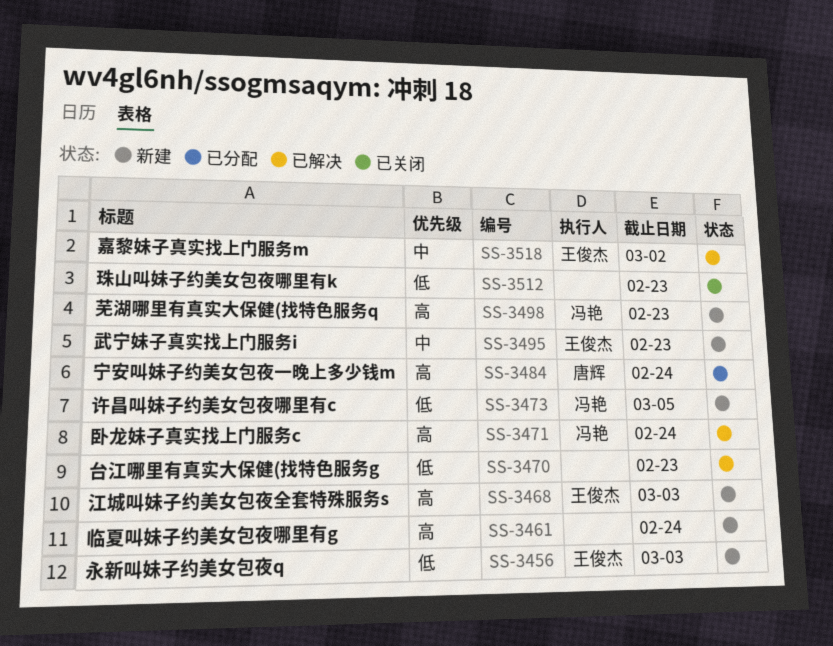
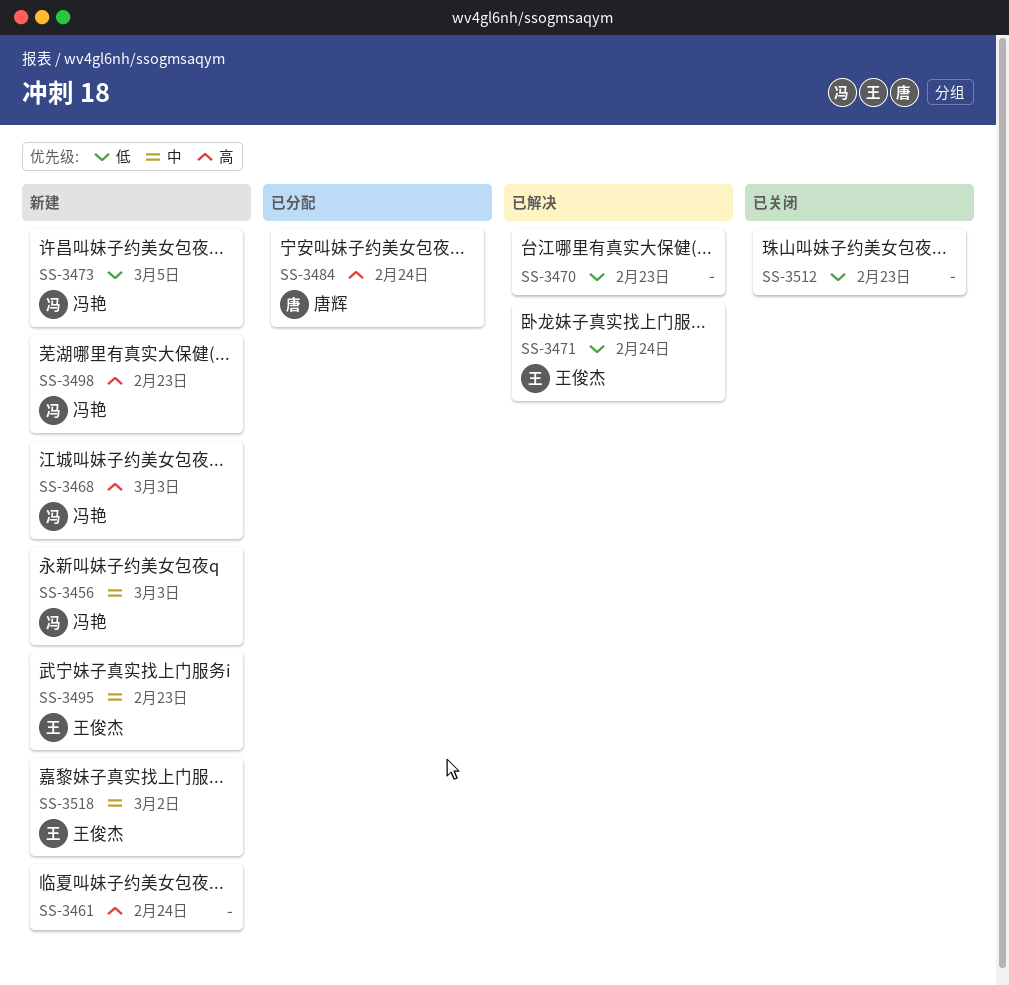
SS-3456, owner: 王俊杰 -> 冯艳
SS-3456, priority: 低 -> 中
SS-3468, owner: 王俊杰 -> 冯艳
SS-3471, owner: 冯艳 -> 王俊杰
SS-3471, priority: 高 -> 低
SS-3518, status: 已解决 -> 新建

